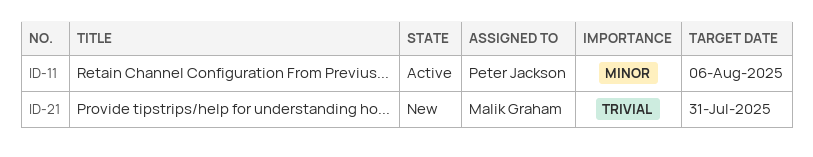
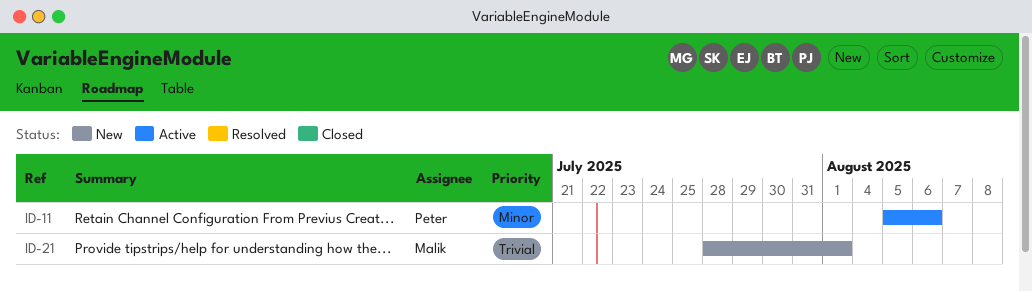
ID-21, due: Jul 31 -> Aug 1

